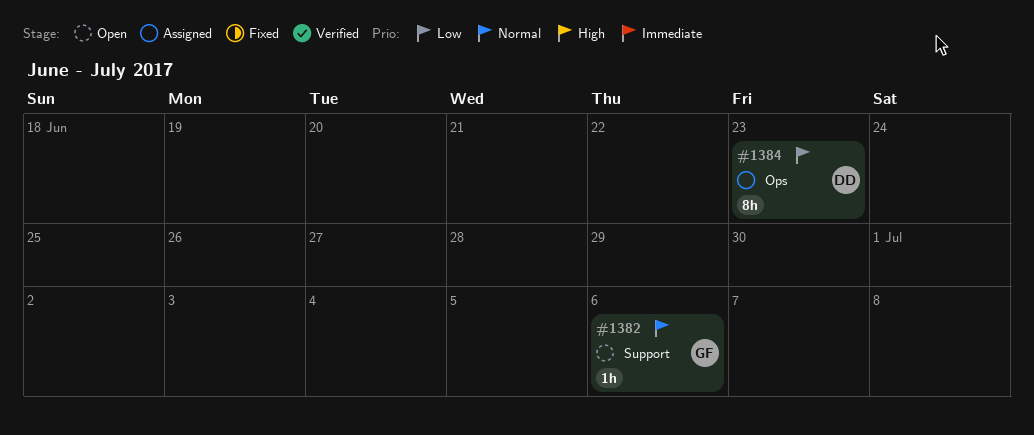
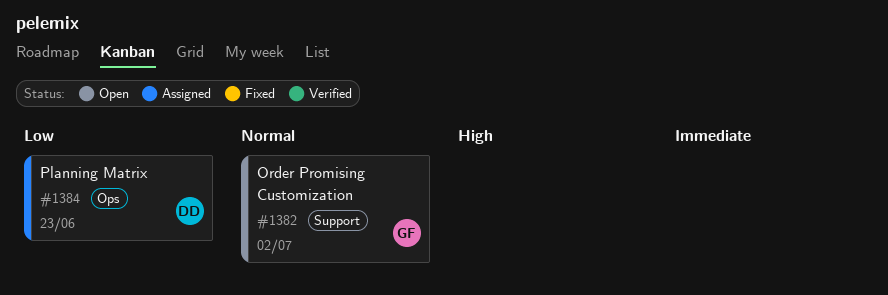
#1382, due: Jul 6 -> Jul 2

